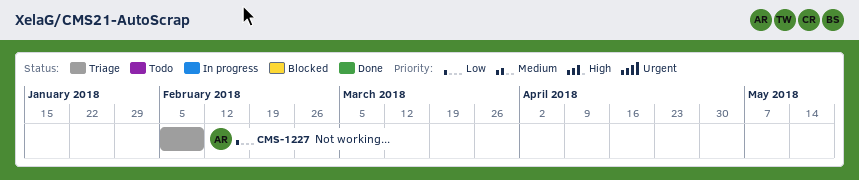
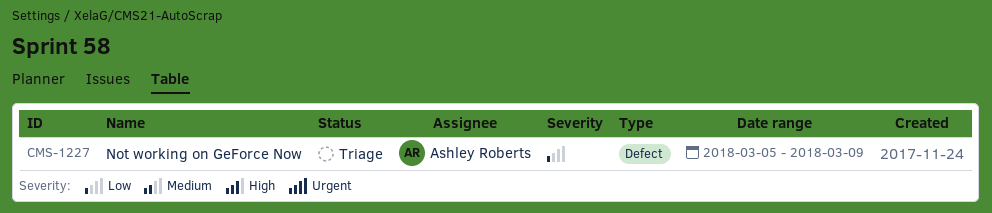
CMS-1227, start: Feb 5 -> Mar 5
CMS-1227, due: Feb 9 -> Mar 9

